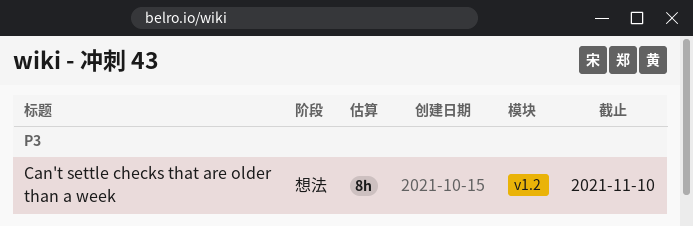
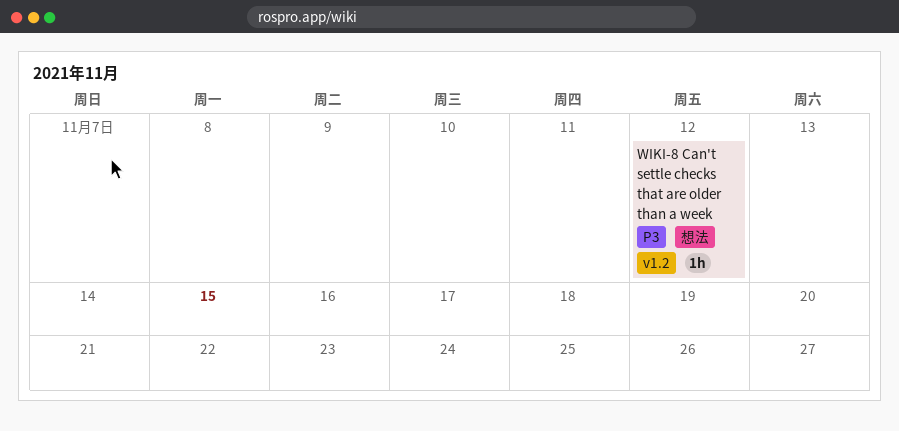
Can't settle checks that are older than a week, estimate: 8h -> 1h
Can't settle checks that are older than a week, due: Nov 10 -> Nov 12

